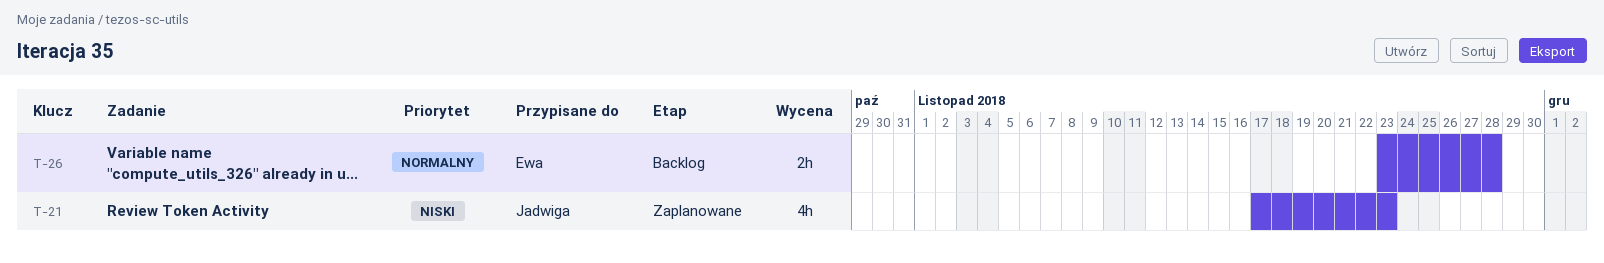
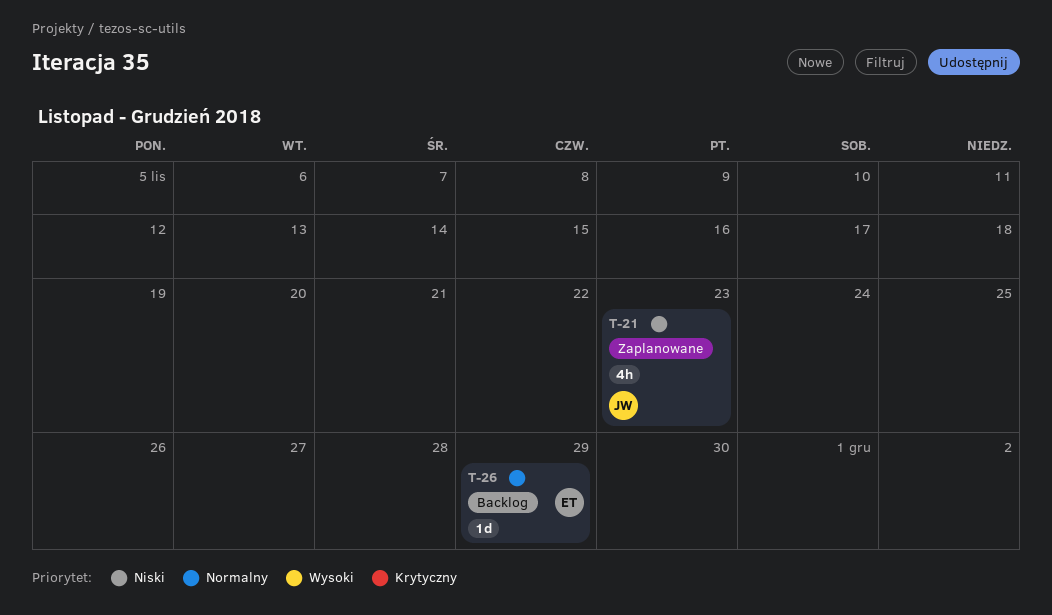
T-26, estimate: 2h -> 1d
T-26, due: Nov 28 -> Nov 29

